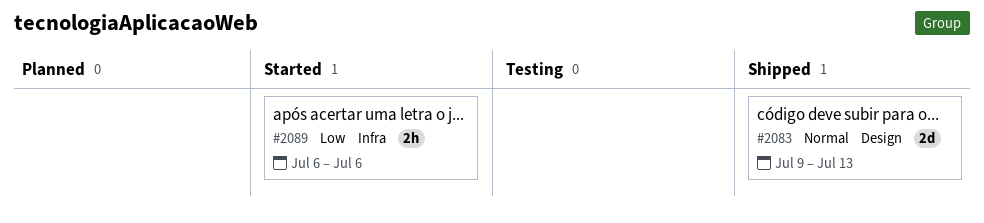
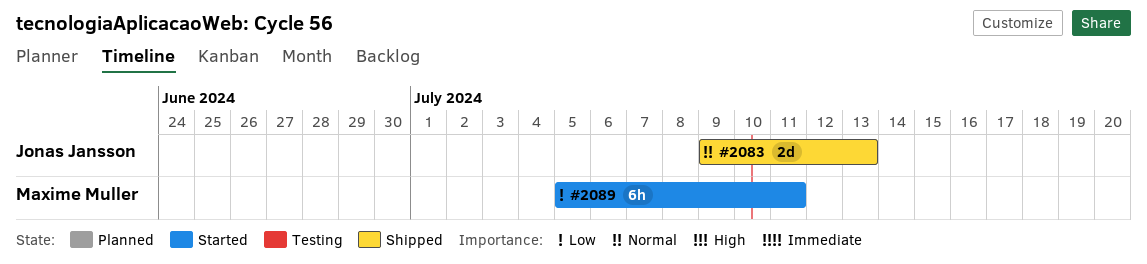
#2089, estimate: 2h -> 6h
#2089, start: Jul 6 -> Jul 5
#2089, due: Jul 6 -> Jul 11

